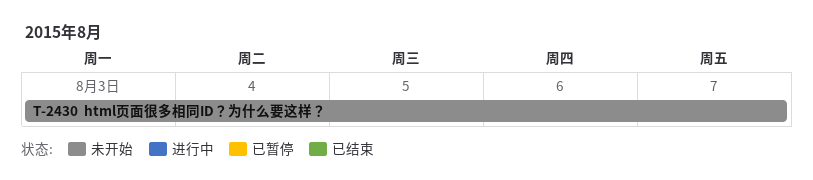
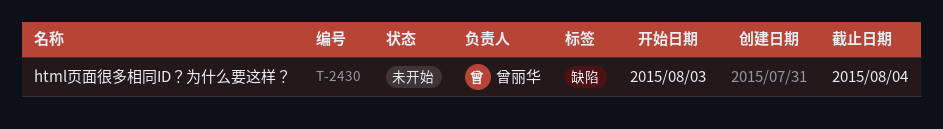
T-2430, due: Aug 7 -> Aug 4

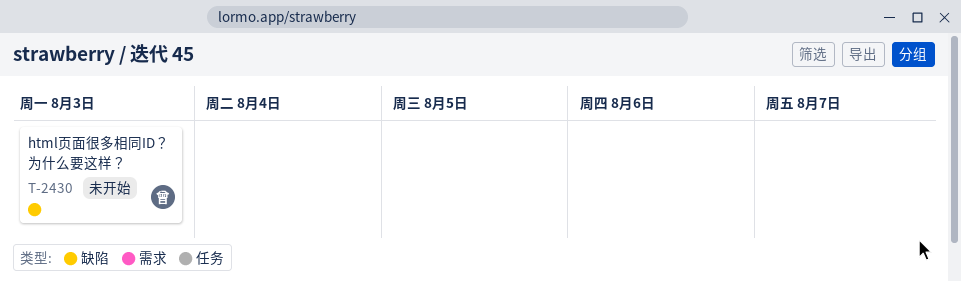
T-2430, due: Aug 4 -> Aug 3

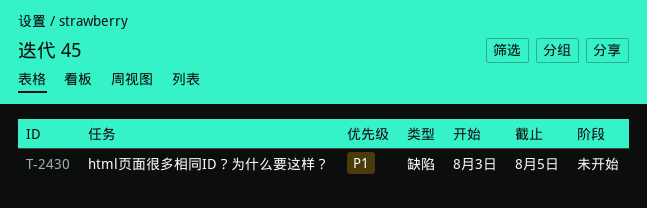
T-2430, due: Aug 3 -> Aug 5

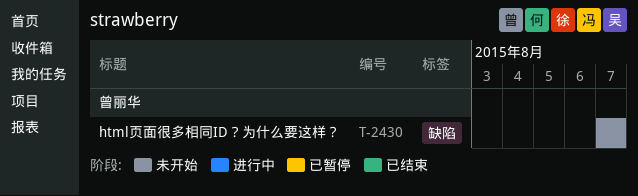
T-2430, start: Aug 3 -> Aug 7
T-2430, due: Aug 5 -> Aug 7

